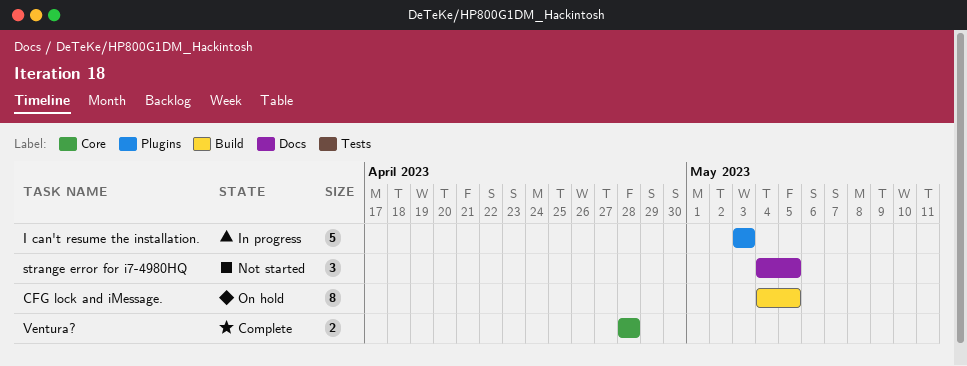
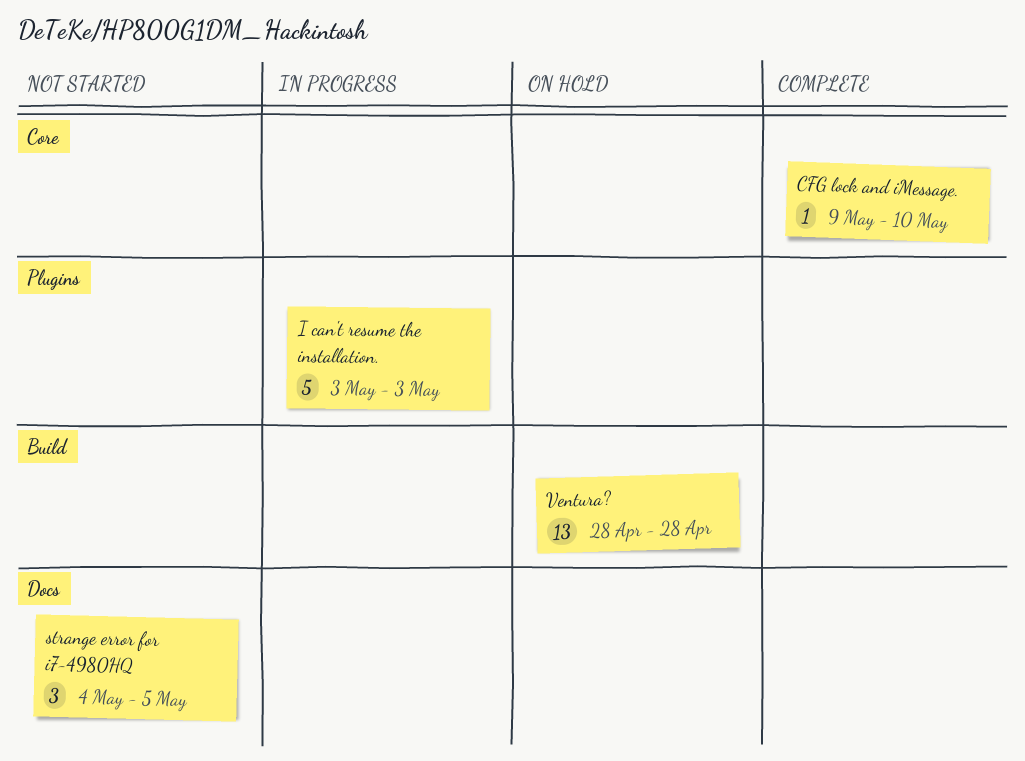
CFG lock and iMessage., status: On hold -> Complete
CFG lock and iMessage., label: Build -> Core
CFG lock and iMessage., estimate: 8 -> 1
CFG lock and iMessage., start: May 4 -> May 9
CFG lock and iMessage., due: May 5 -> May 10
Ventura?, status: Complete -> On hold
Ventura?, label: Core -> Build
Ventura?, estimate: 2 -> 13

